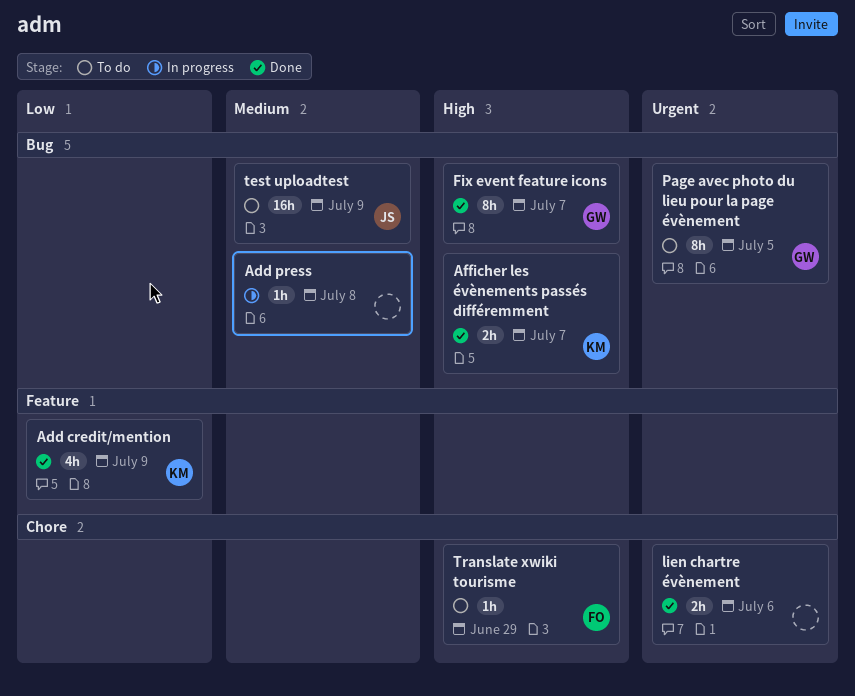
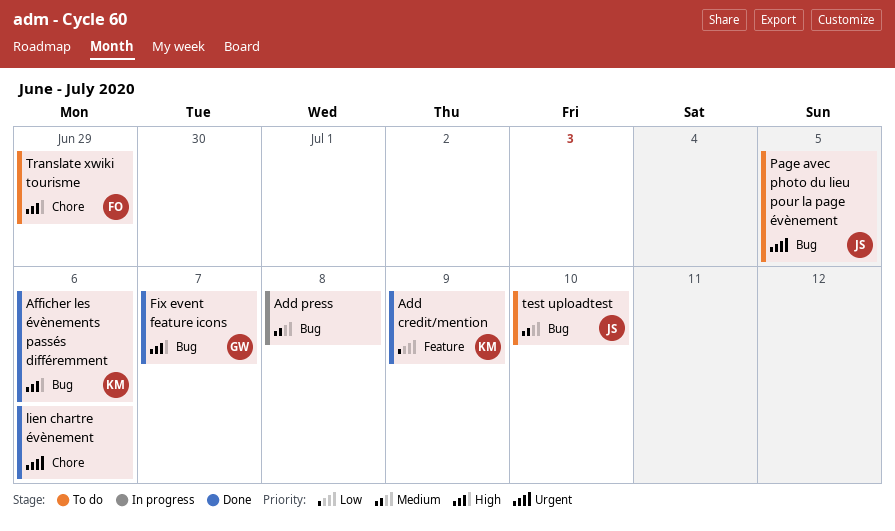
Afficher les évènements passés différemment, due: Jul 7 -> Jul 6
Page avec photo du lieu pour la page évènement, owner: GW -> JS
test uploadtest, due: Jul 9 -> Jul 10

